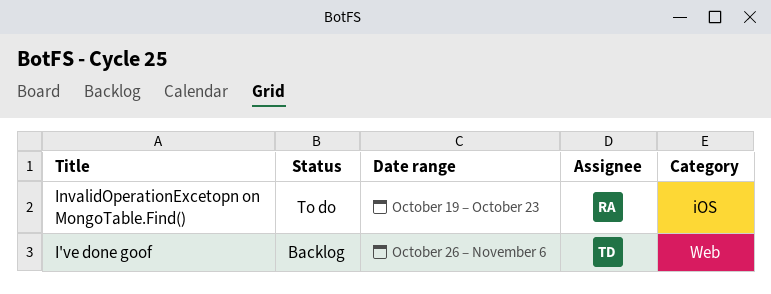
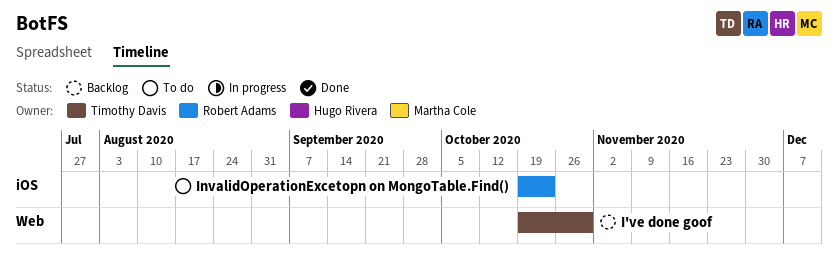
I've done goof, start: Oct 26 -> Oct 19
I've done goof, due: Nov 6 -> Oct 30

